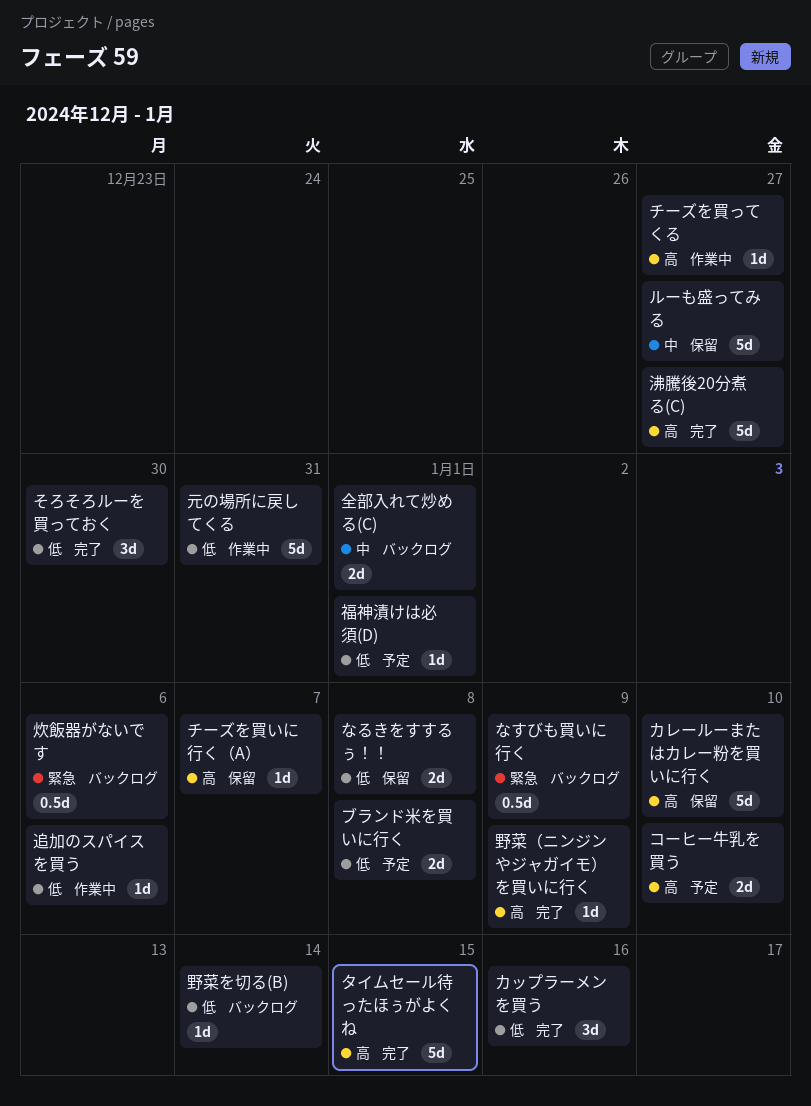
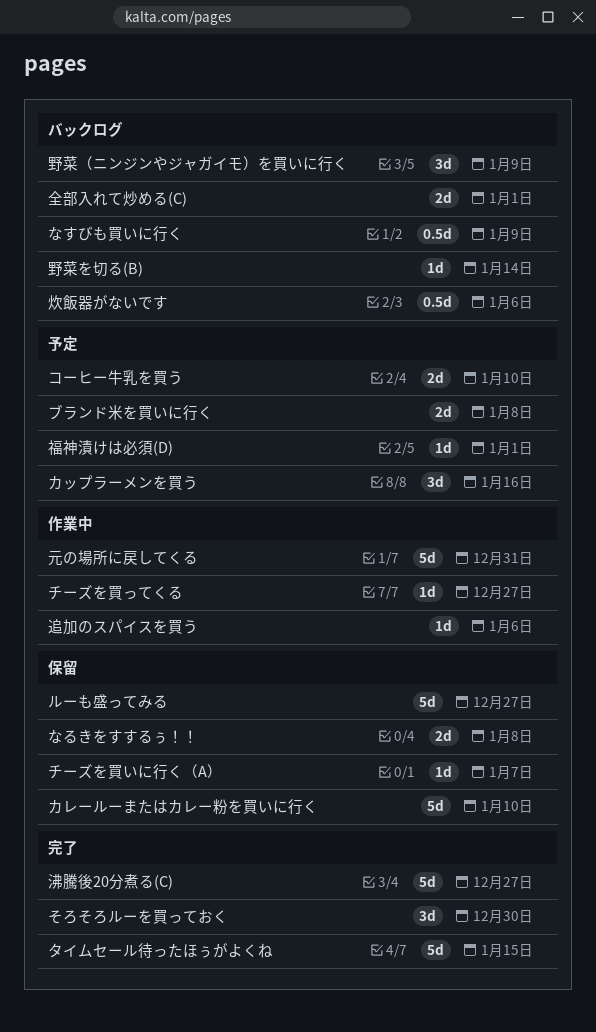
カップラーメンを買う, status: 完了 -> 予定
野菜（ニンジンやジャガイモ）を買いに行く, status: 完了 -> バックログ
野菜（ニンジンやジャガイモ）を買いに行く, estimate: 1d -> 3d

